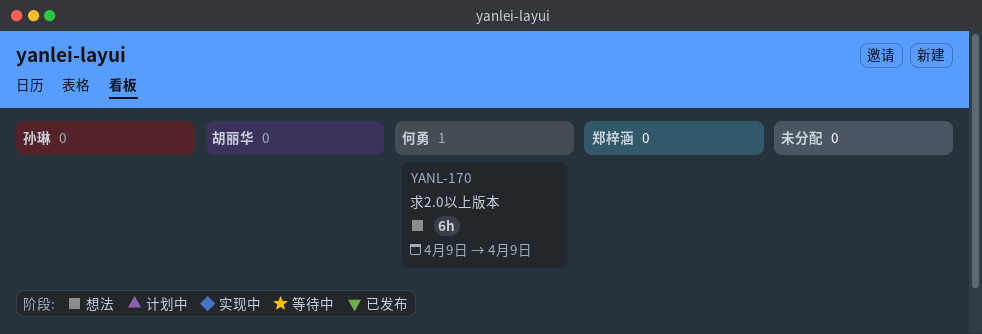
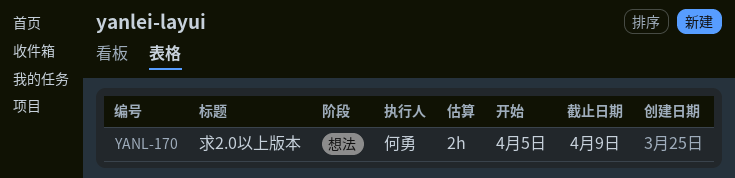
YANL-170, estimate: 6h -> 2h
YANL-170, start: Apr 9 -> Apr 5

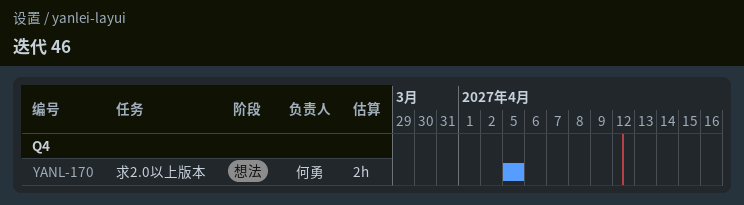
YANL-170, due: Apr 9 -> Apr 5

